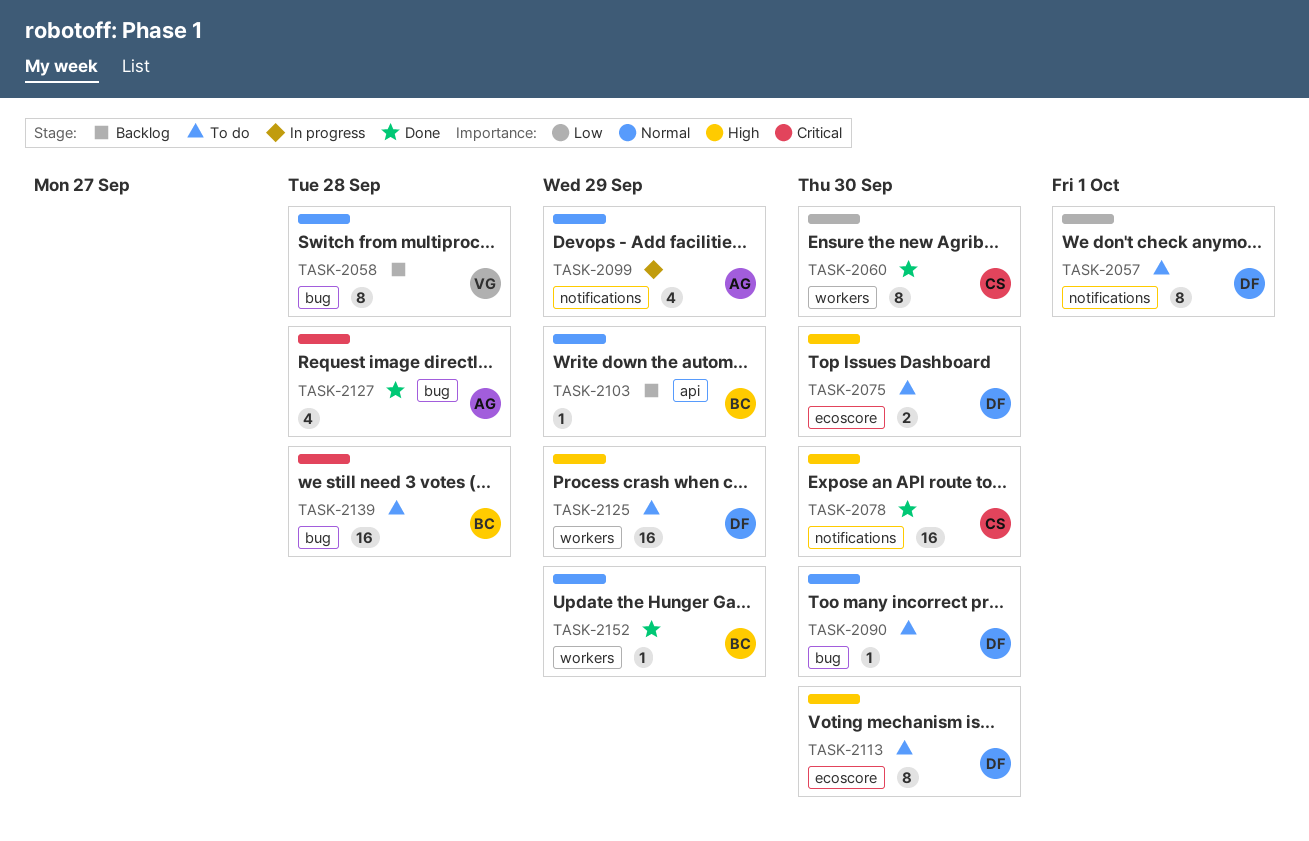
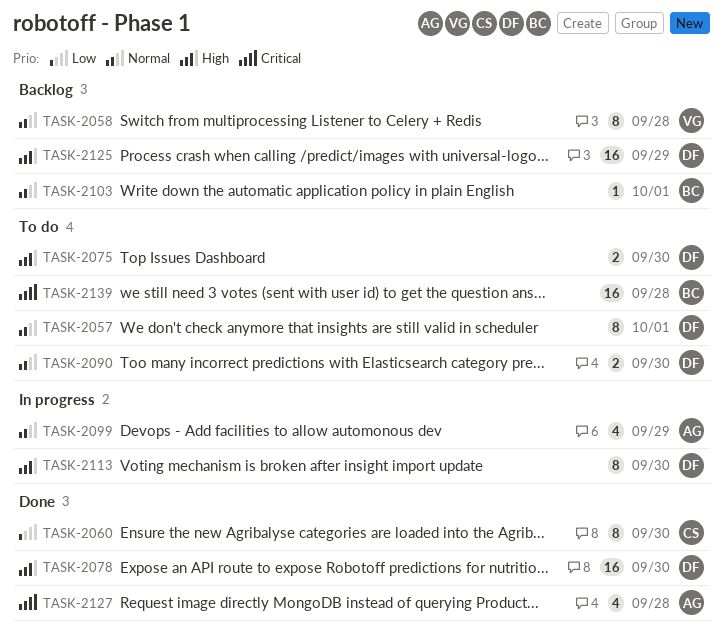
TASK-2057, priority: Low -> Normal
TASK-2078, owner: CS -> DF
TASK-2090, estimate: 1 -> 2
TASK-2103, due: Sep 29 -> Oct 1
TASK-2113, status: To do -> In progress
TASK-2125, status: To do -> Backlog
TASK-2152: present -> none

